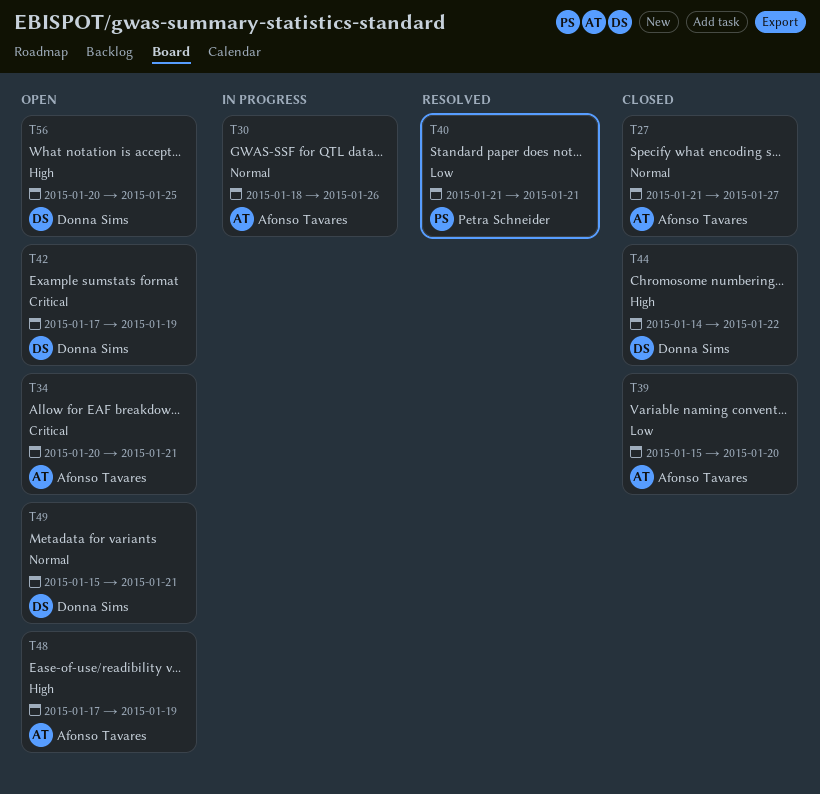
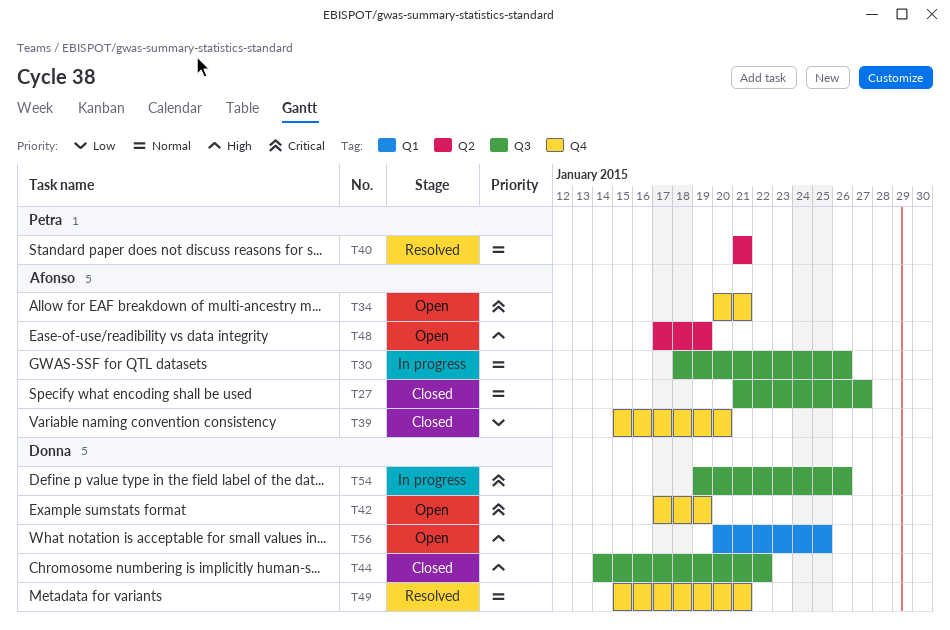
T40, priority: Low -> Normal
T49, status: Open -> Resolved
T54: none -> present

